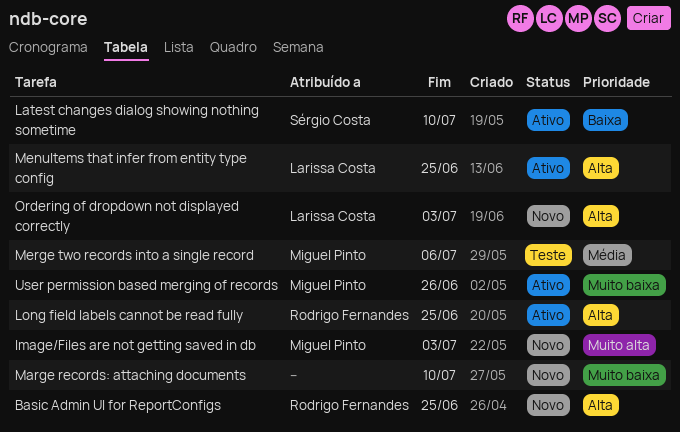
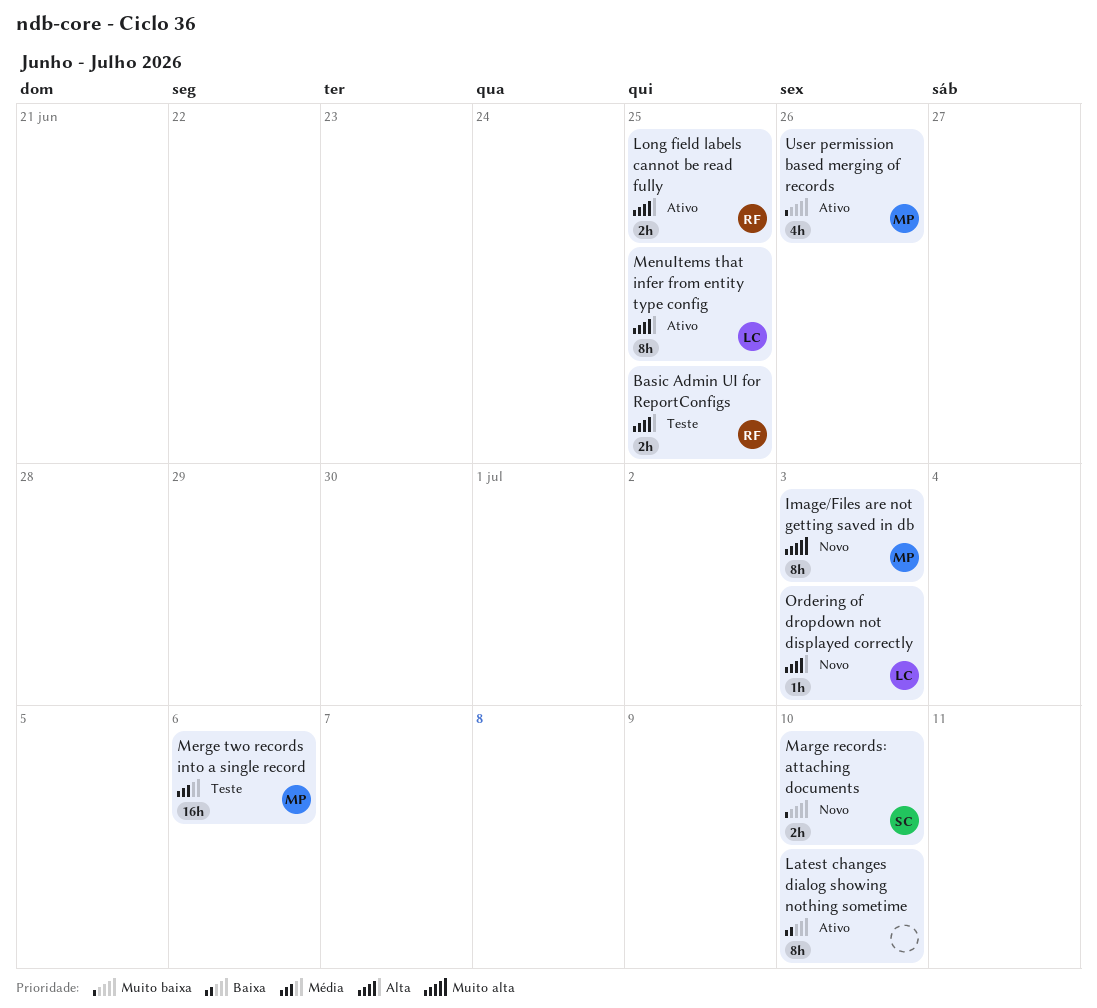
Basic Admin UI for ReportConfigs, status: Novo -> Teste
Latest changes dialog showing nothing sometime, owner: Sérgio Costa -> none
Marge records: attaching documents, owner: none -> Sérgio Costa

